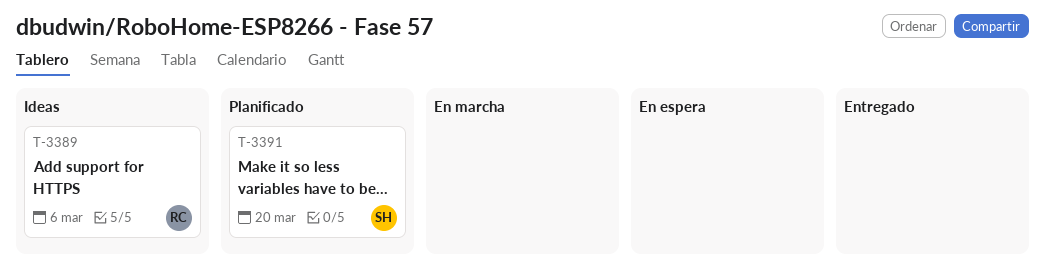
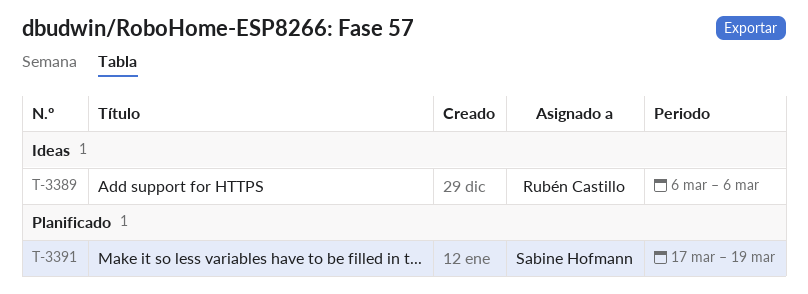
T-3391, due: Mar 20 -> Mar 19

